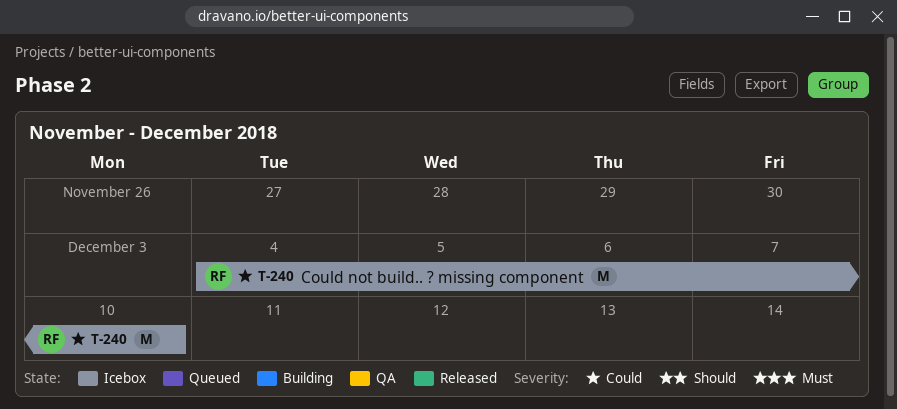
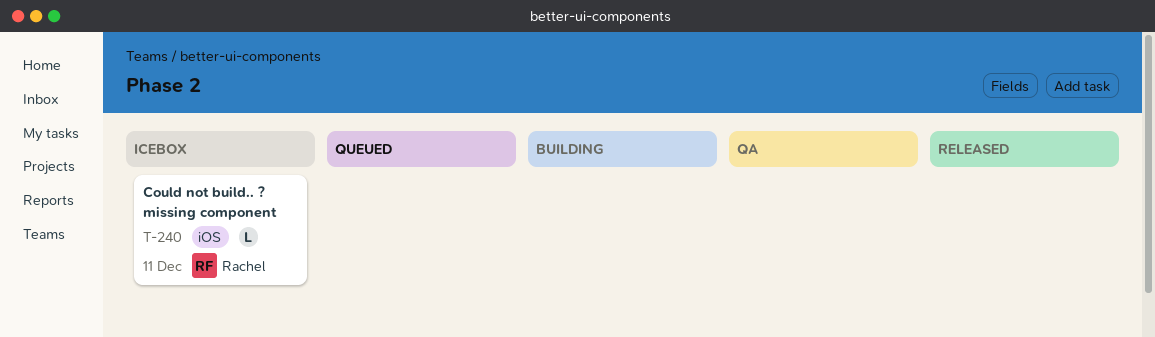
T-240, estimate: M -> L
T-240, due: Dec 10 -> Dec 11

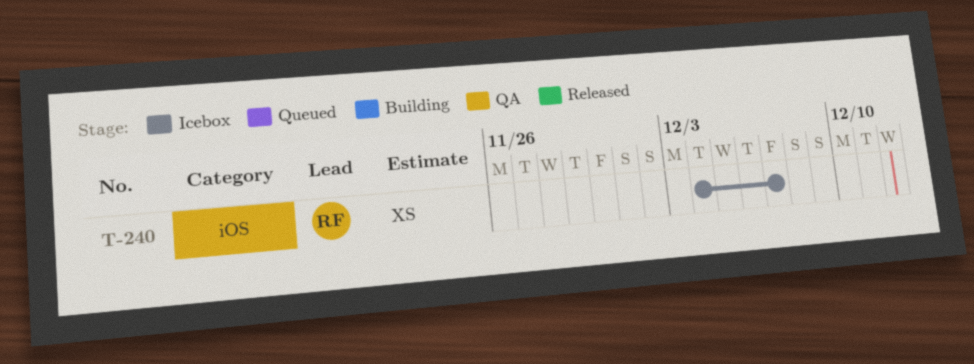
T-240, estimate: L -> XS
T-240, due: Dec 11 -> Dec 7

